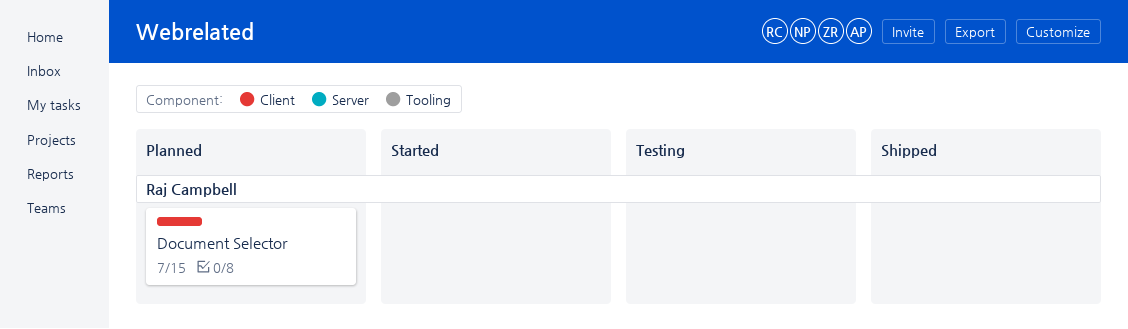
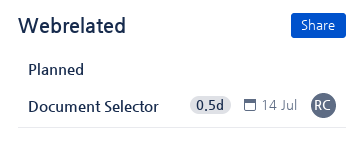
Document Selector, due: Jul 15 -> Jul 14

